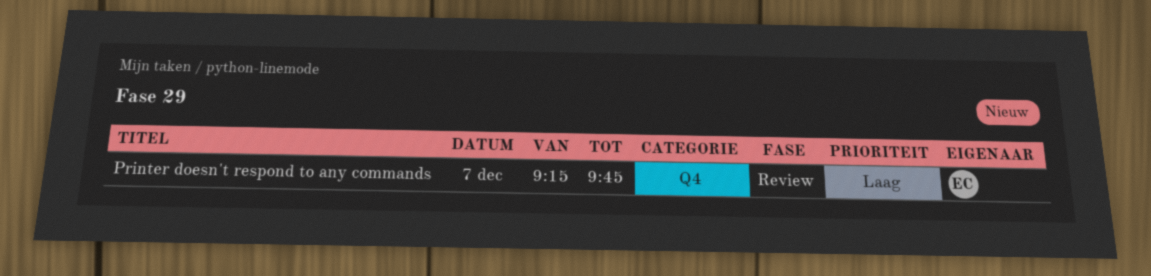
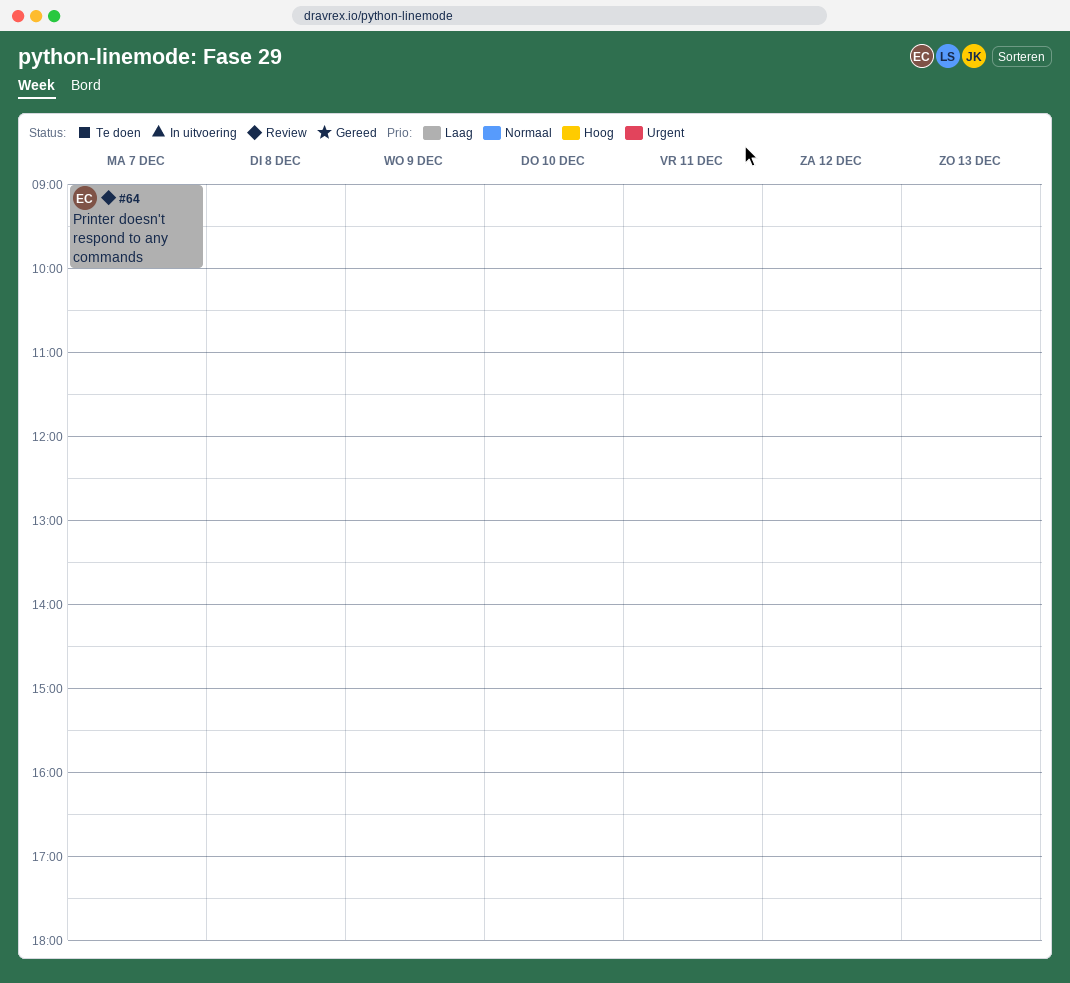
Printer doesn't respond to any commands, begins: 09:15 -> 09:00
Printer doesn't respond to any commands, ends: 09:45 -> 10:00

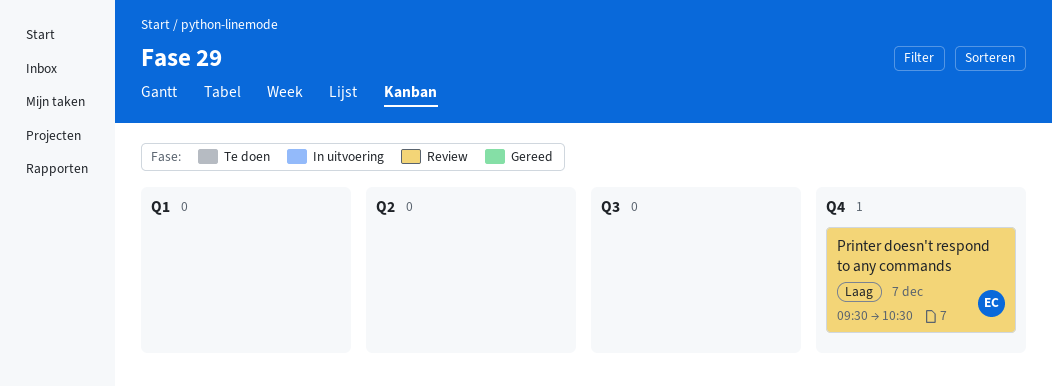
Printer doesn't respond to any commands, begins: 09:00 -> 09:30
Printer doesn't respond to any commands, ends: 10:00 -> 10:30

